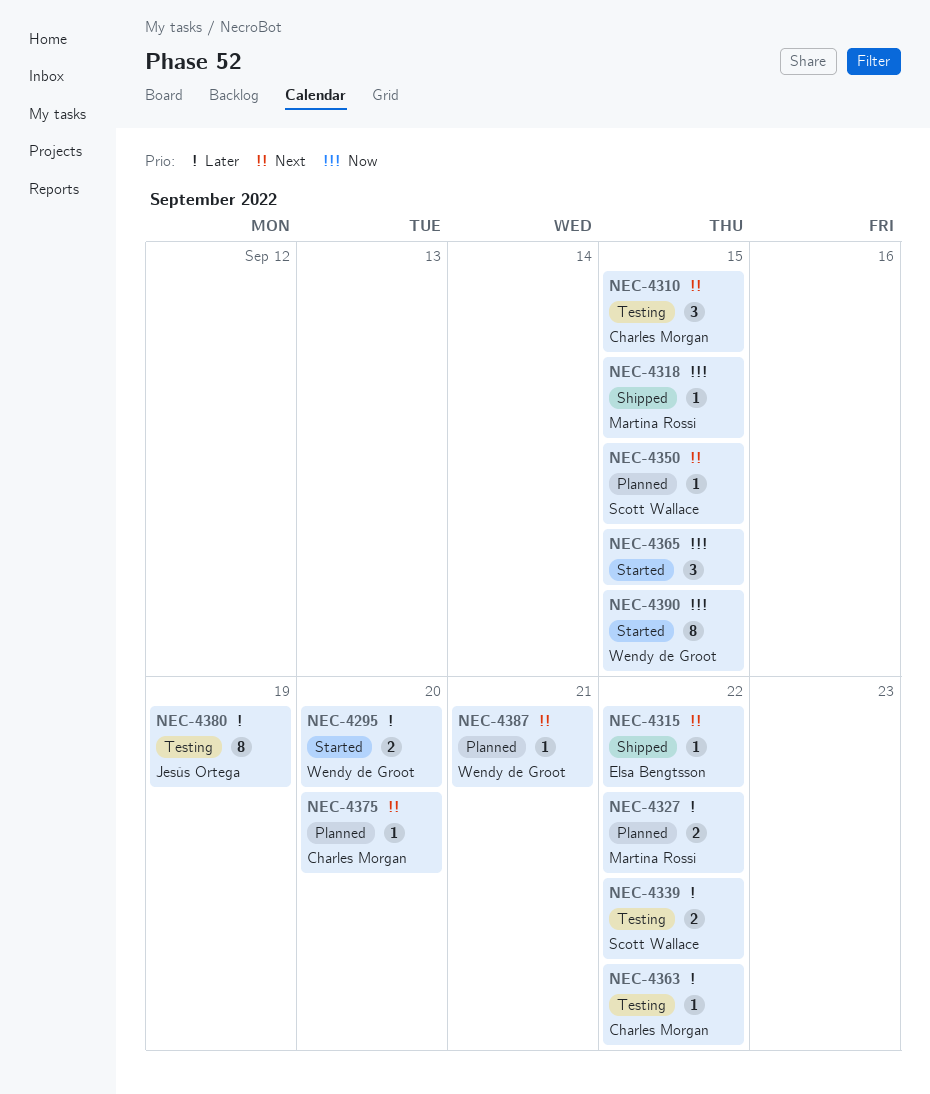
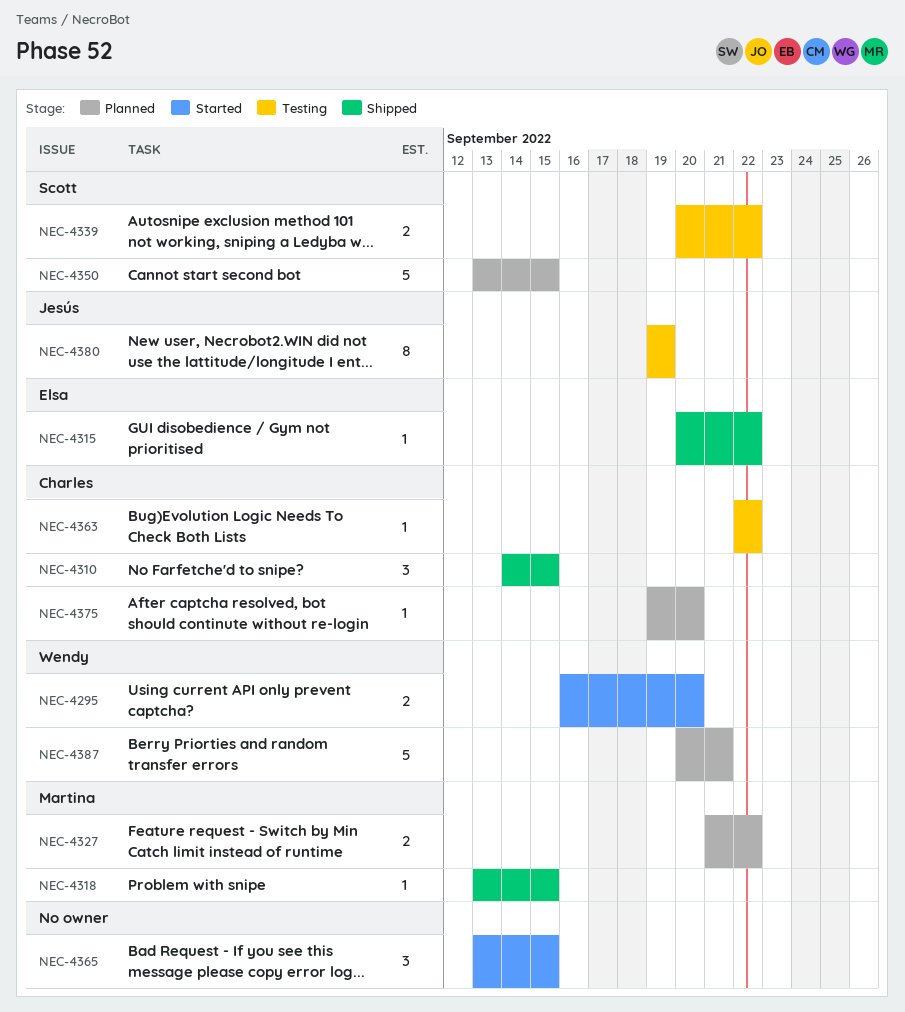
NEC-4310, status: Testing -> Shipped
NEC-4350, estimate: 1 -> 5
NEC-4387, estimate: 1 -> 5
NEC-4390: present -> none

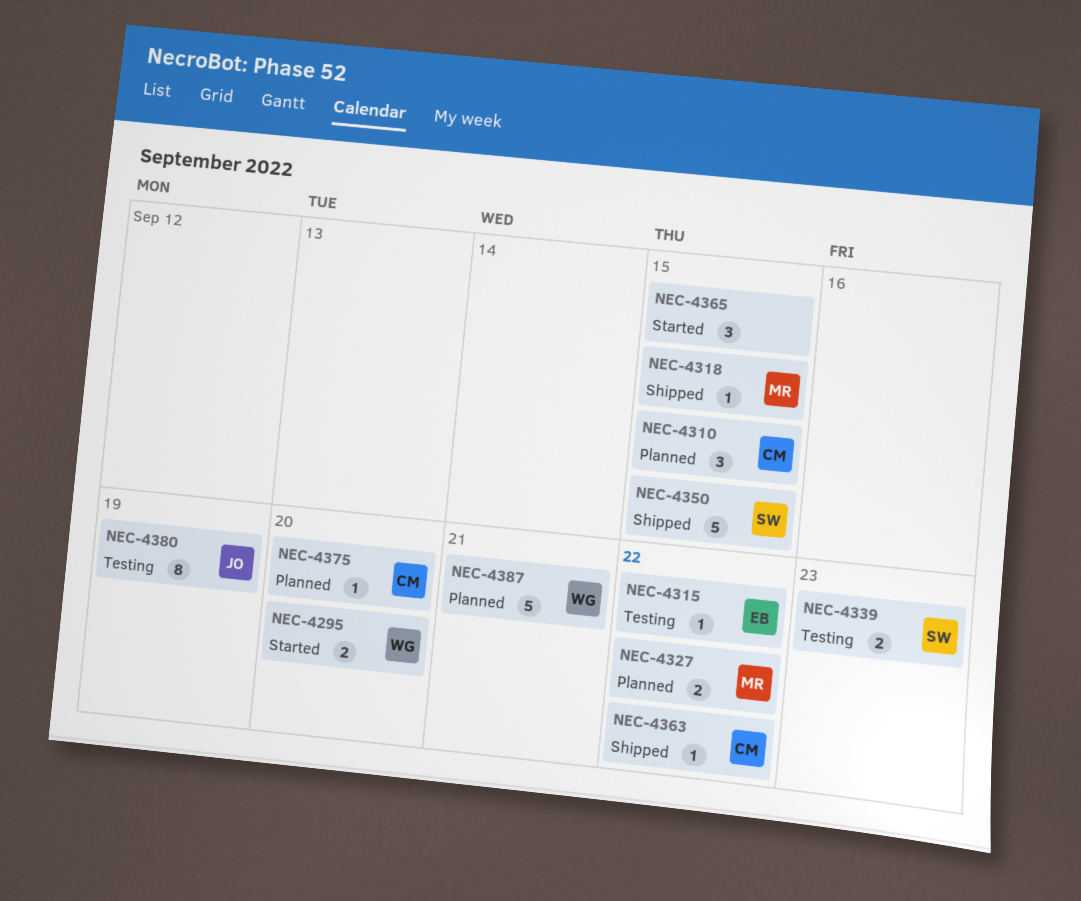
NEC-4310, status: Shipped -> Planned
NEC-4315, status: Shipped -> Testing
NEC-4339, due: Sep 22 -> Sep 23
NEC-4350, status: Planned -> Shipped
NEC-4363, status: Testing -> Shipped

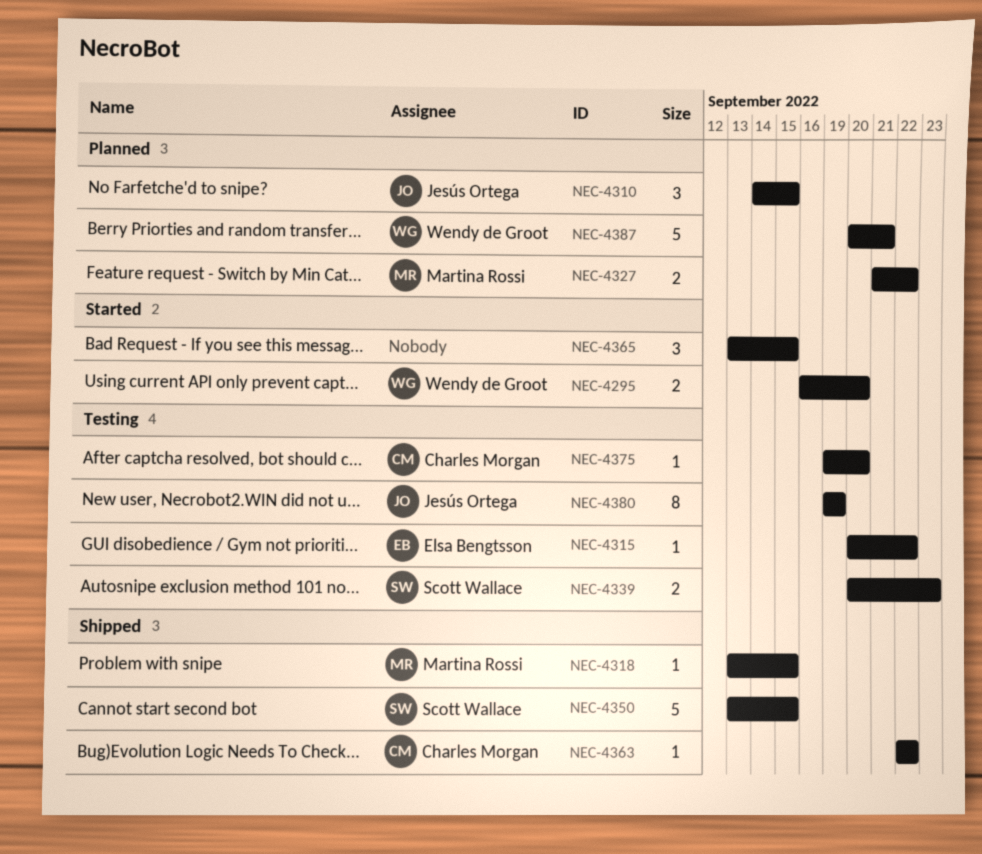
NEC-4310, owner: Charles Morgan -> Jesús Ortega
NEC-4375, status: Planned -> Testing

